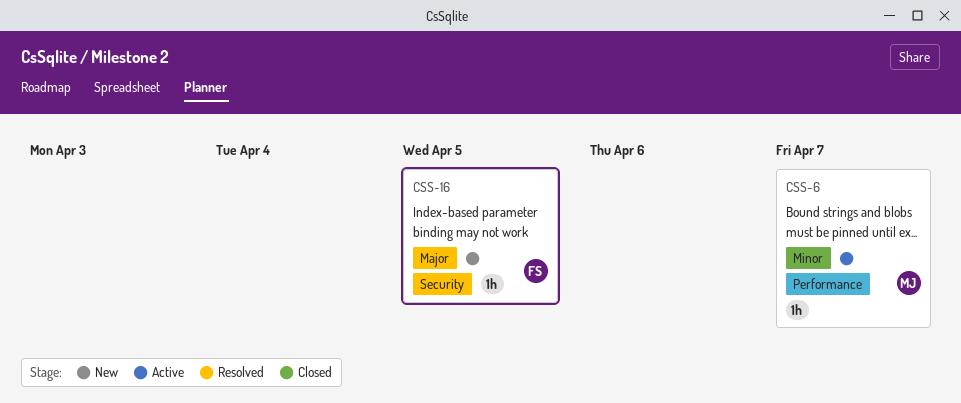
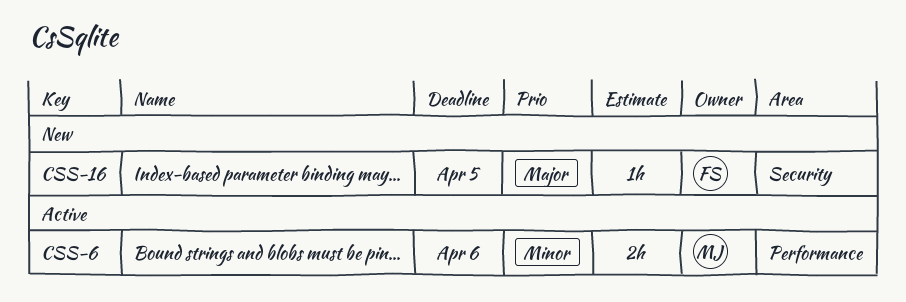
CSS-6, estimate: 1h -> 2h
CSS-6, due: Apr 7 -> Apr 6

